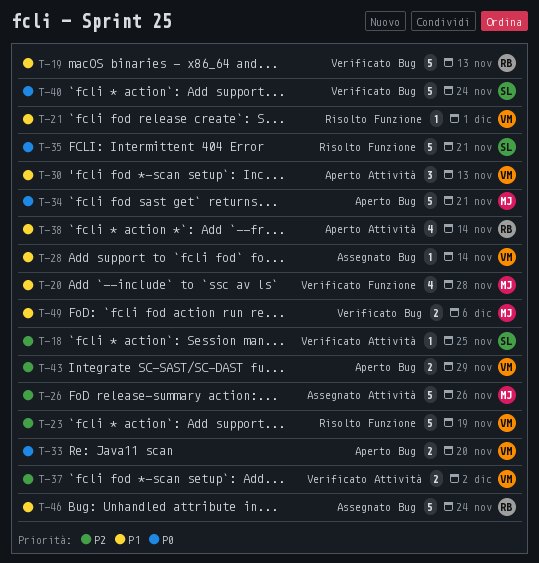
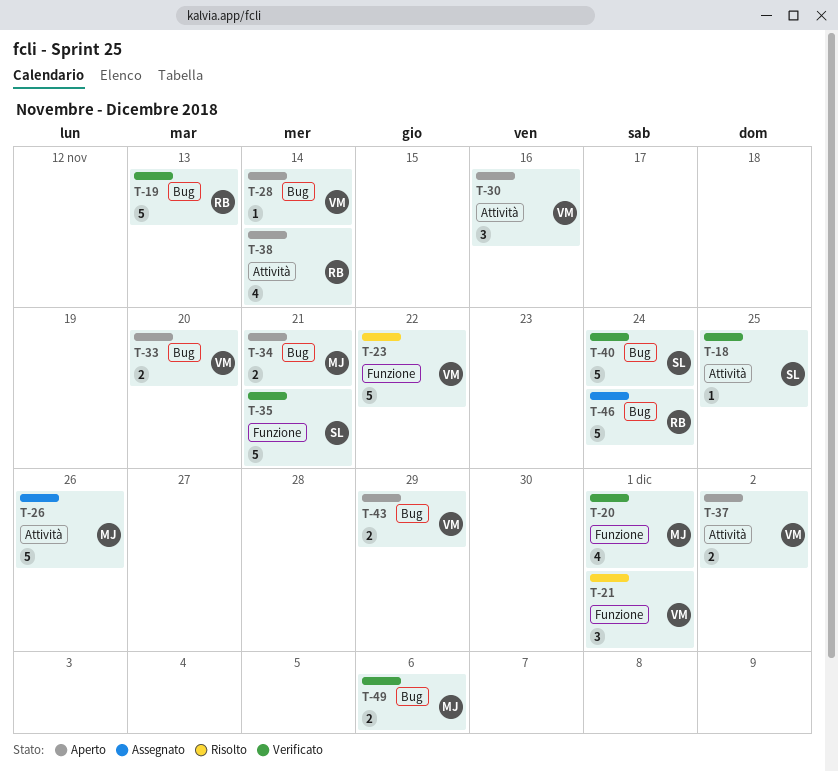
T-20, due: Nov 28 -> Dec 1
T-21, estimate: 1 -> 3
T-23, due: Nov 19 -> Nov 22
T-28, status: Assegnato -> Aperto
T-30, due: Nov 13 -> Nov 16
T-34, estimate: 5 -> 2
T-35, status: Risolto -> Verificato
T-37, status: Verificato -> Aperto

